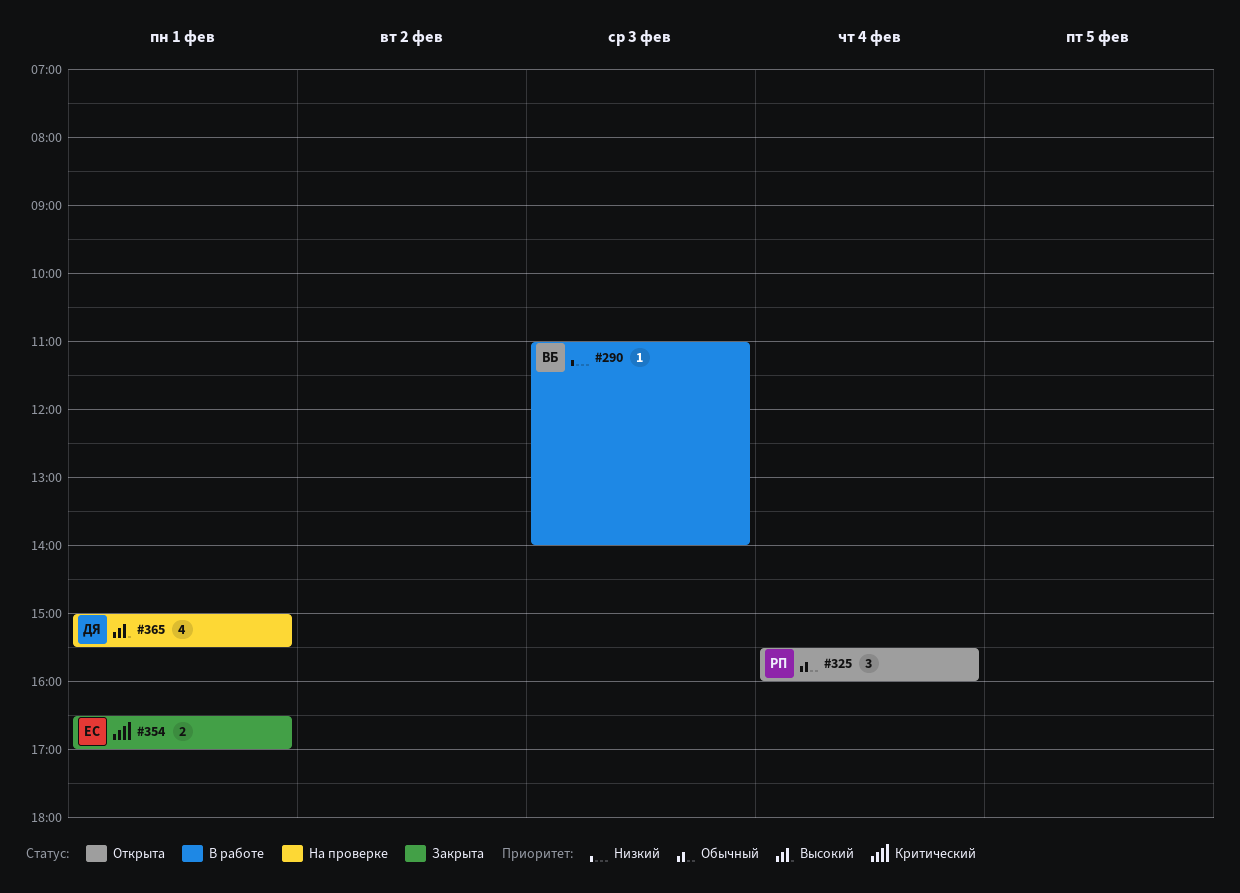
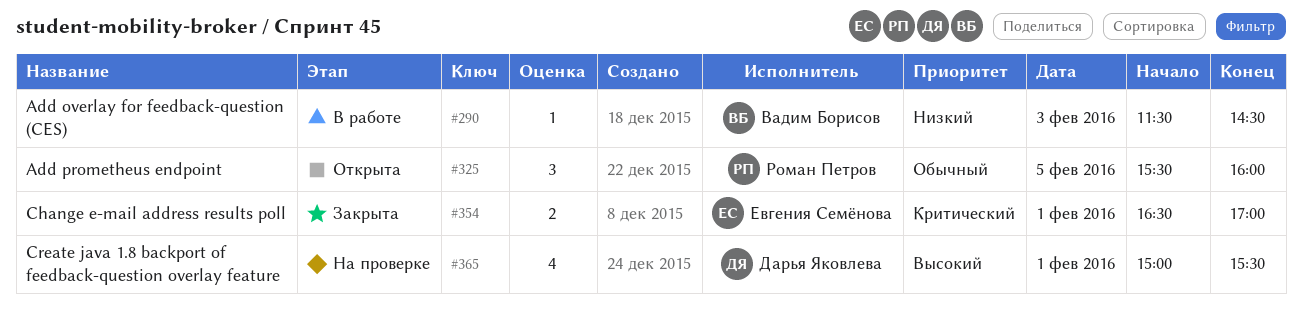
#290, begins: 11:00 -> 11:30
#290, ends: 14:00 -> 14:30
#325, day: Feb 4 -> Feb 5

